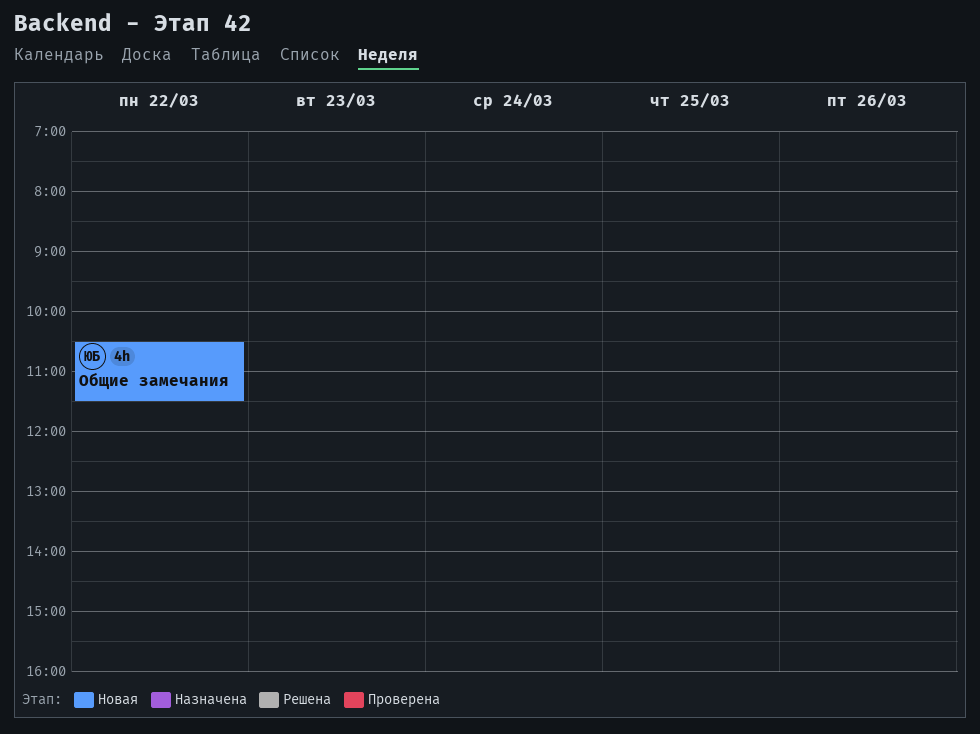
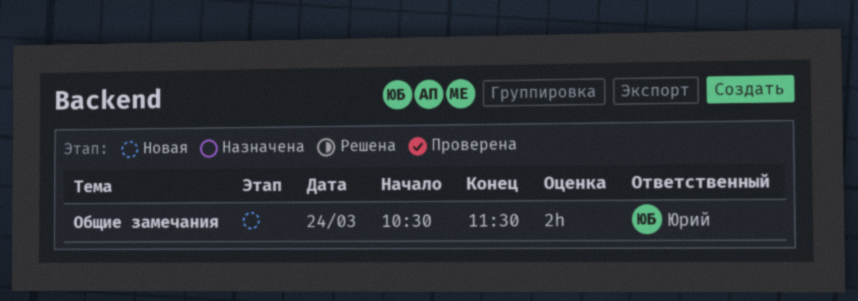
Общие замечания, estimate: 4h -> 2h
Общие замечания, day: Mar 22 -> Mar 24

